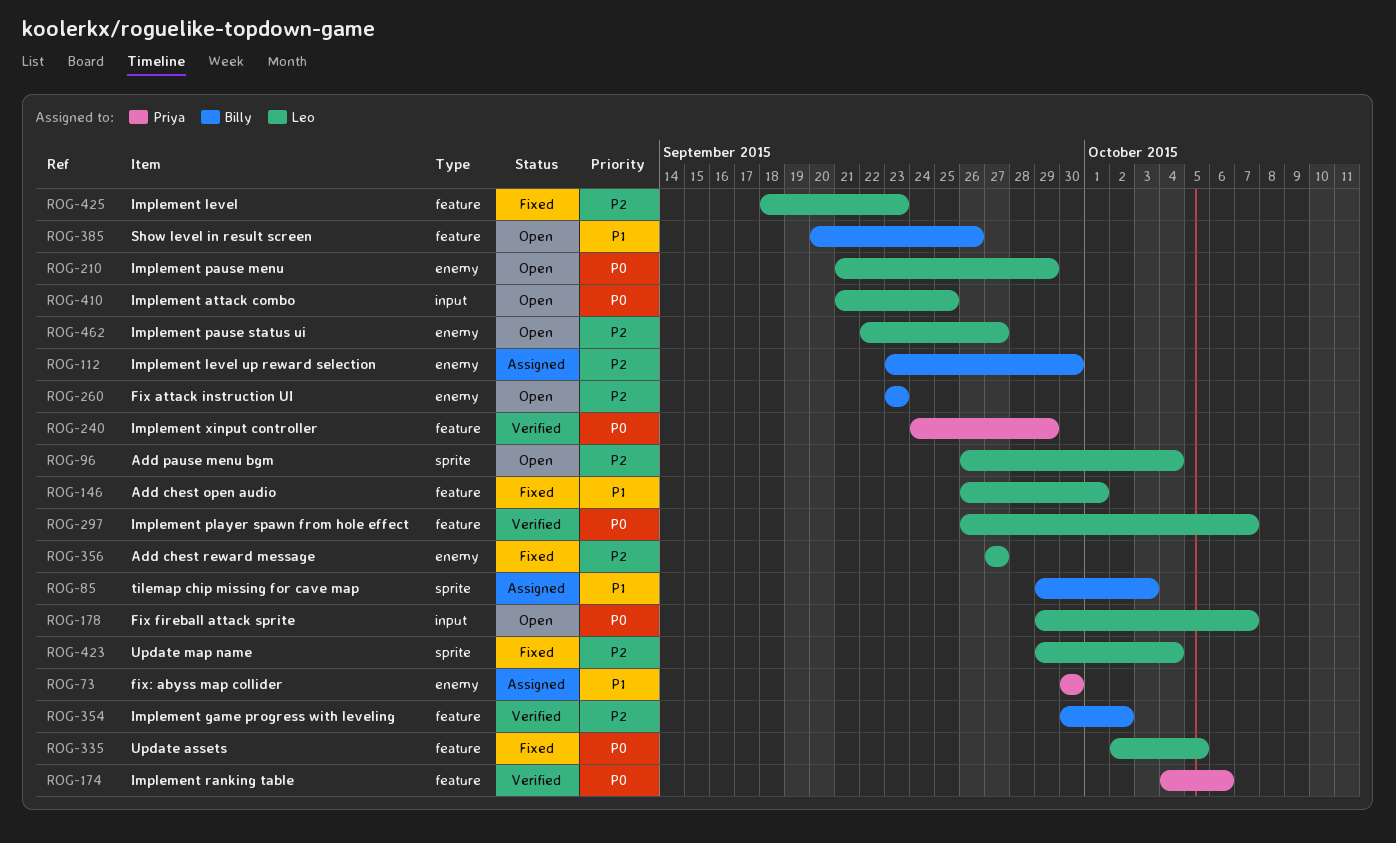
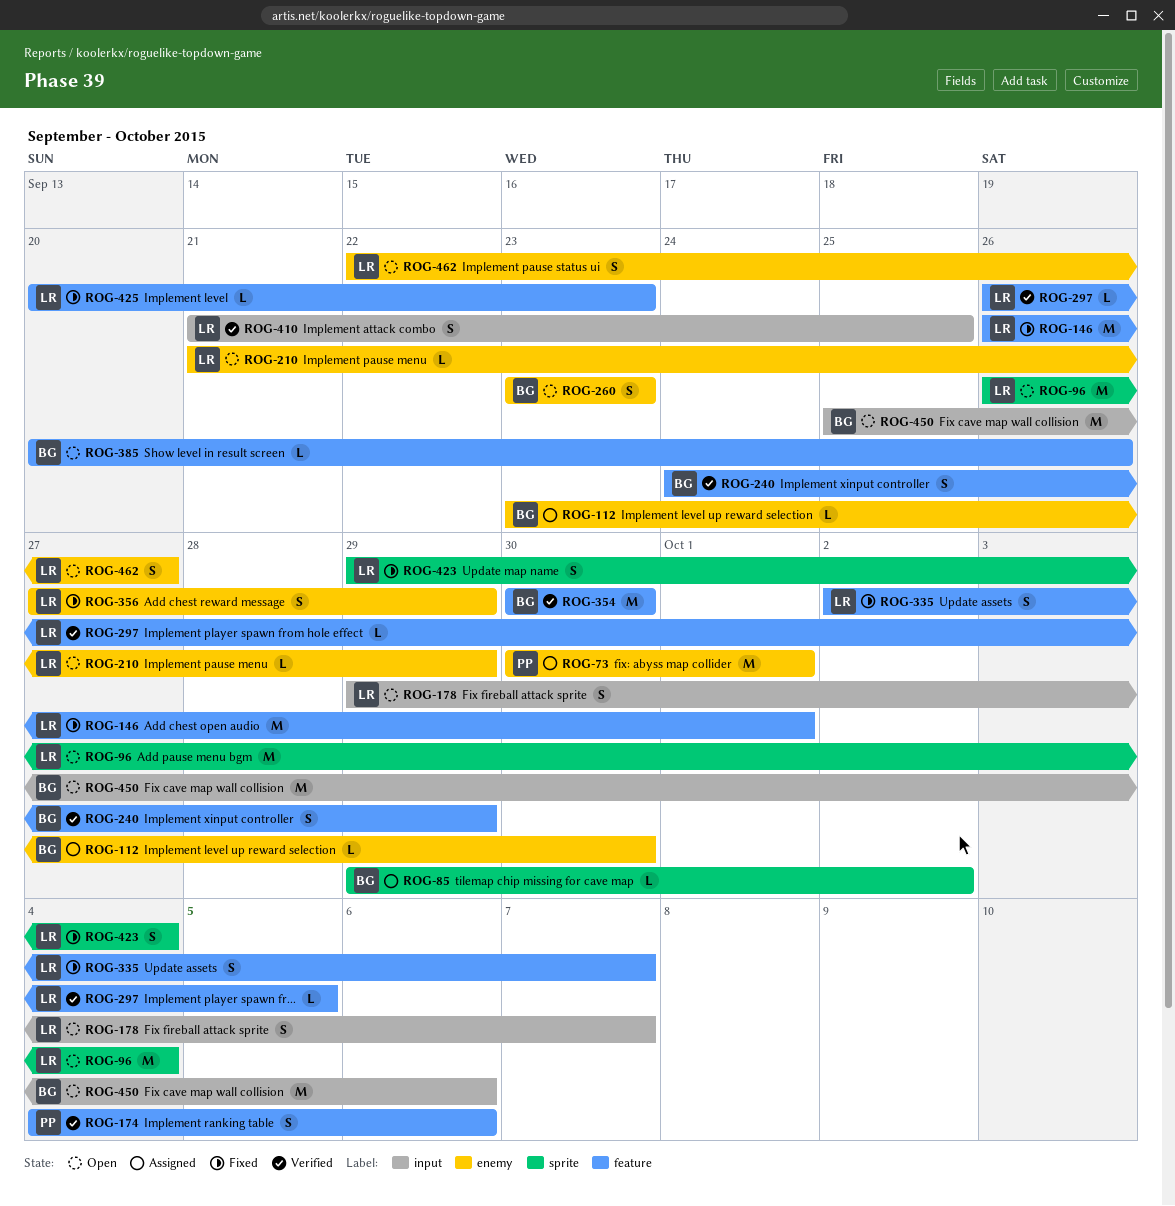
ROG-73, due: Sep 30 -> Oct 1
ROG-85, due: Oct 3 -> Oct 2
ROG-240, owner: Priya -> Billy
ROG-297, due: Oct 7 -> Oct 5
ROG-335, due: Oct 5 -> Oct 7
ROG-354, due: Oct 2 -> Sep 30
ROG-356, due: Sep 27 -> Sep 29
ROG-410, status: Open -> Verified
ROG-425, start: Sep 18 -> Sep 20
ROG-450: none -> present

